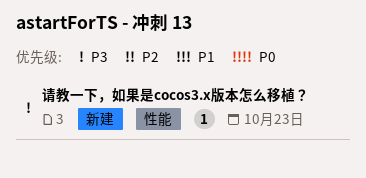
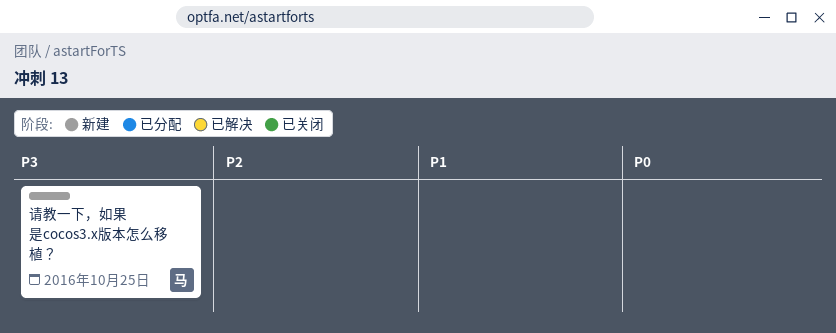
请教一下，如果是cocos3.x版本怎么移植？, due: Oct 23 -> Oct 25

